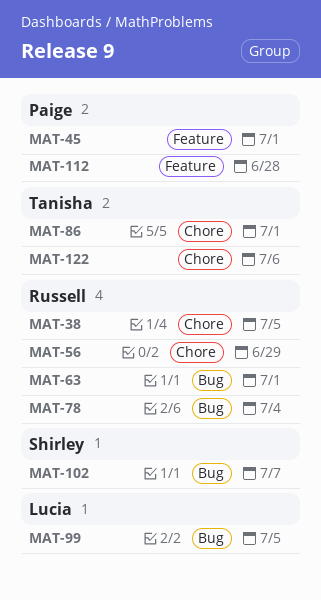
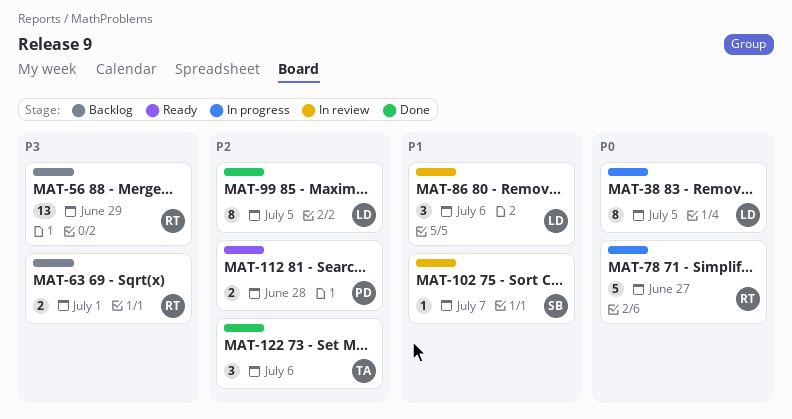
MAT-38, owner: Russell -> Lucia
MAT-45: present -> none
MAT-78, due: Jul 4 -> Jun 27
MAT-86, owner: Tanisha -> Lucia
MAT-86, due: Jul 1 -> Jul 6

